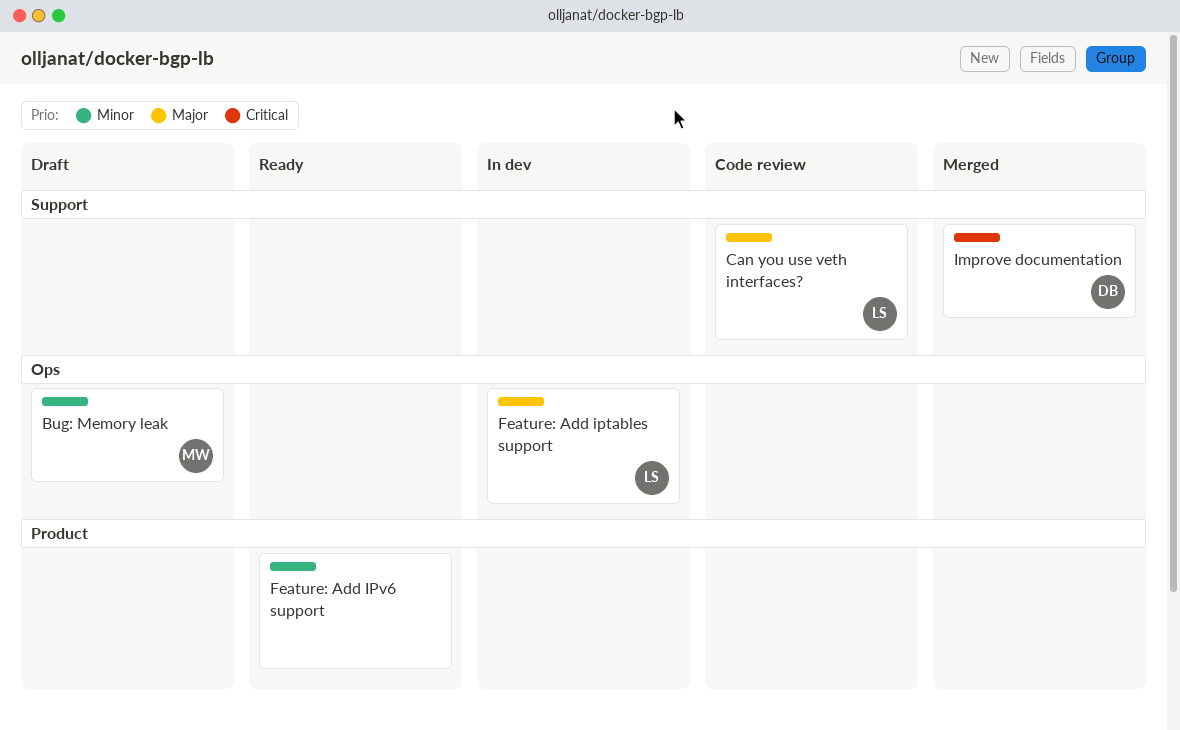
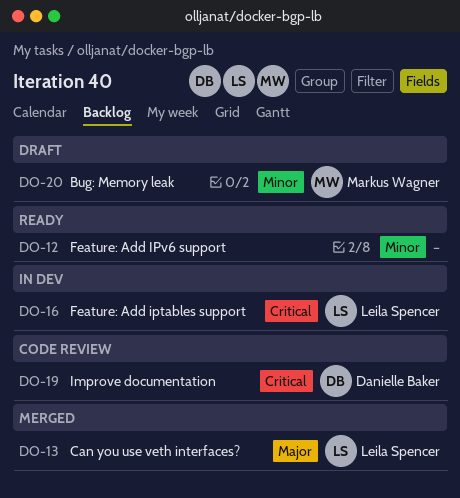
Can you use veth interfaces?, status: Code review -> Merged
Feature: Add iptables support, priority: Major -> Critical
Improve documentation, status: Merged -> Code review

